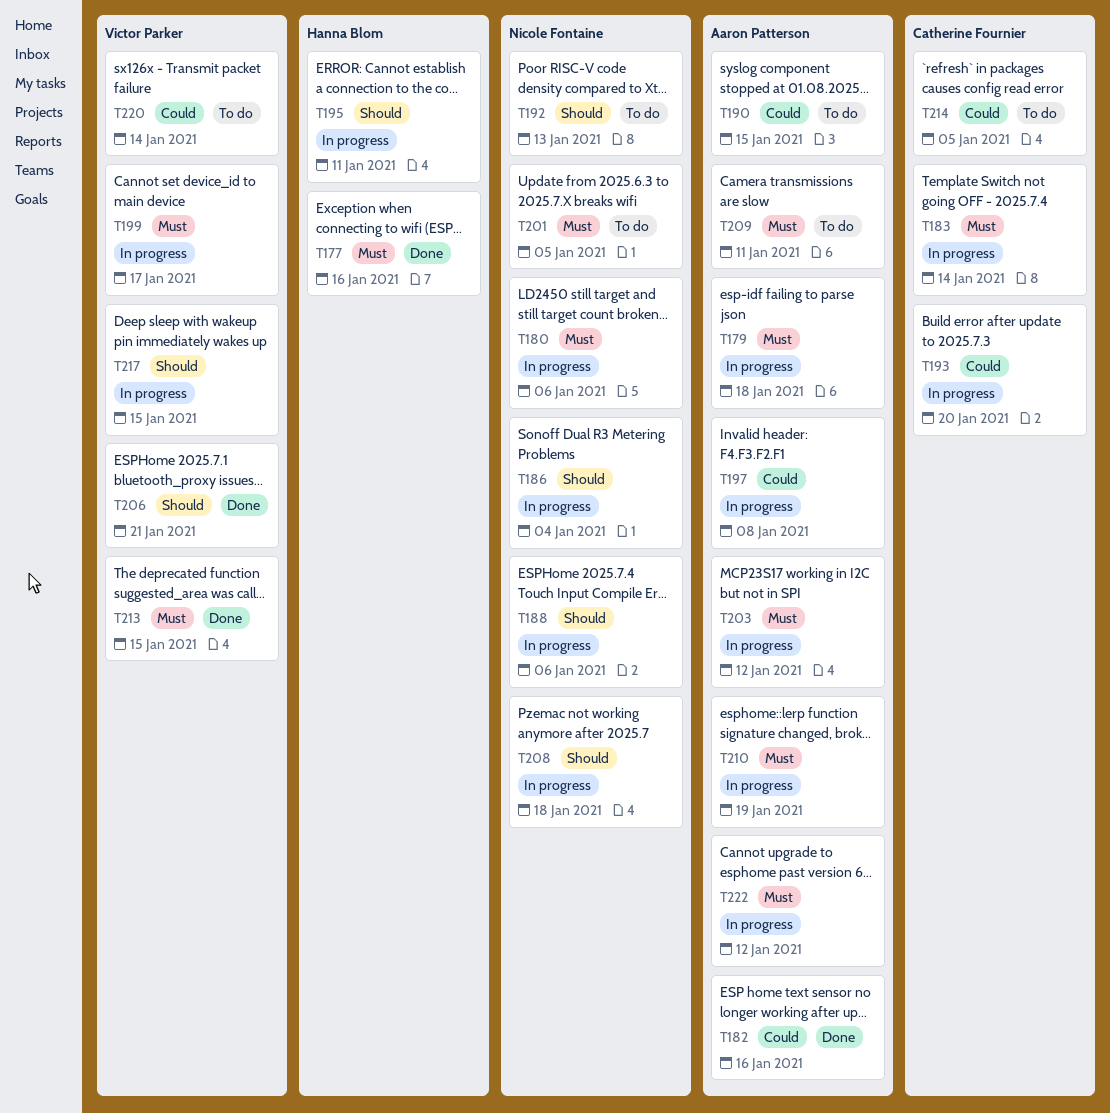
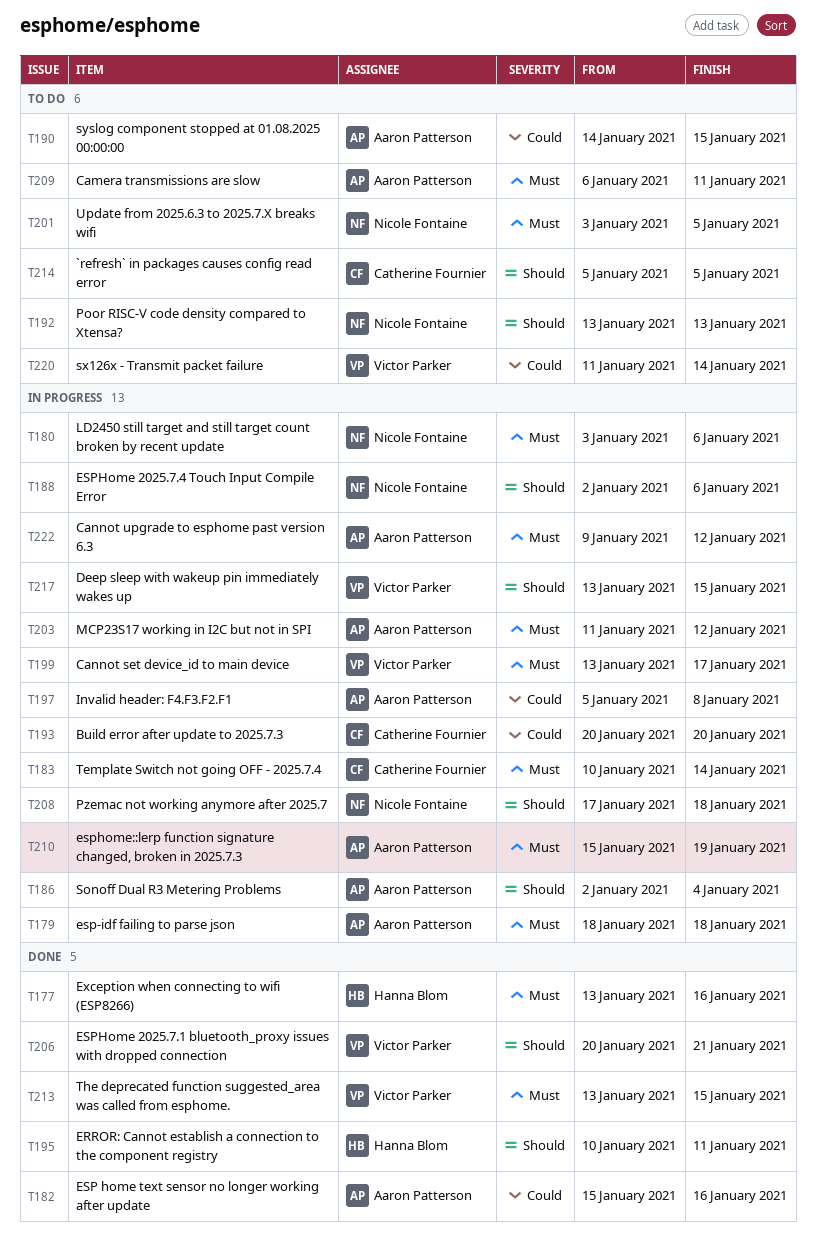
T186, owner: Nicole Fontaine -> Aaron Patterson
T195, status: In progress -> Done
T214, priority: Could -> Should

